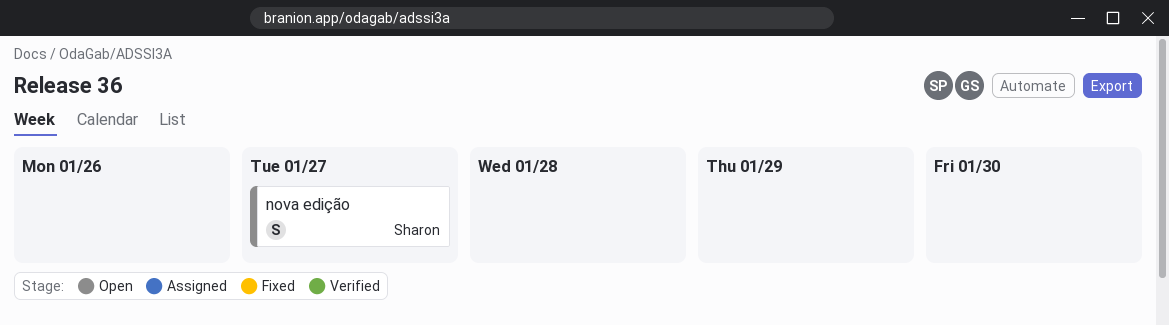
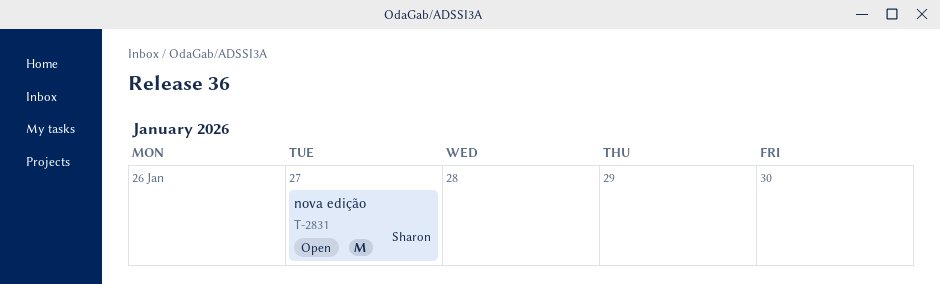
nova edição, estimate: S -> M

